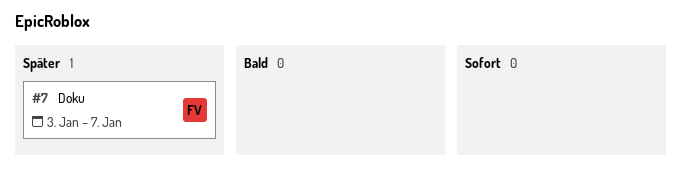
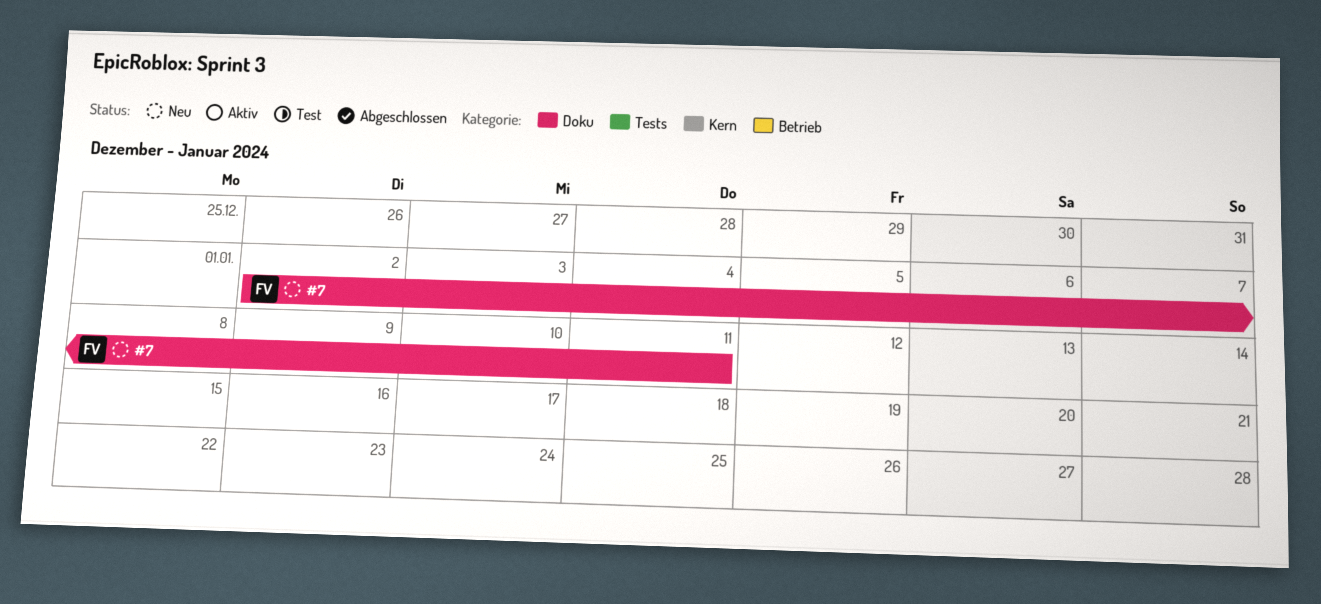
#7, start: Jan 3 -> Jan 2
#7, due: Jan 7 -> Jan 11

